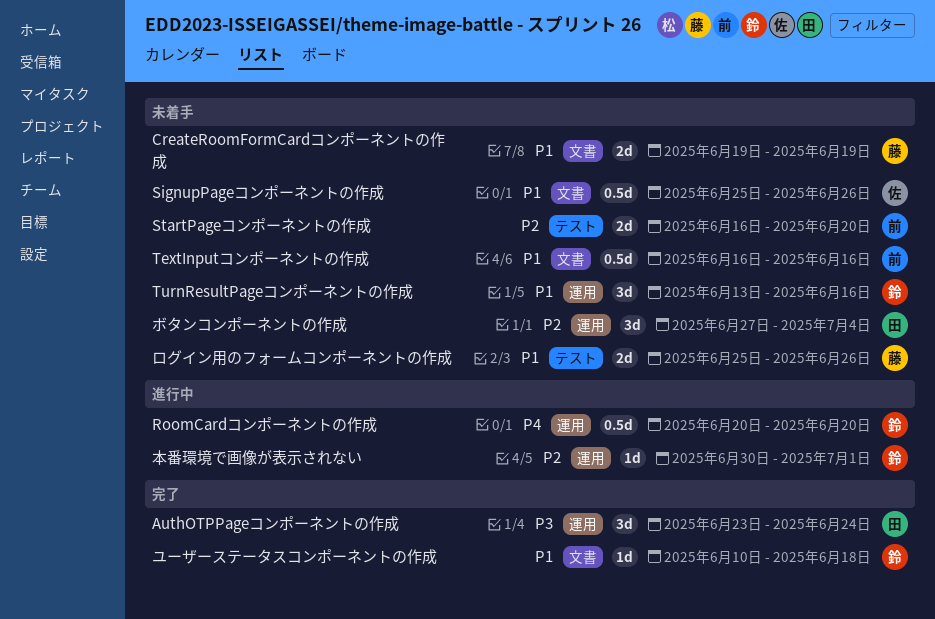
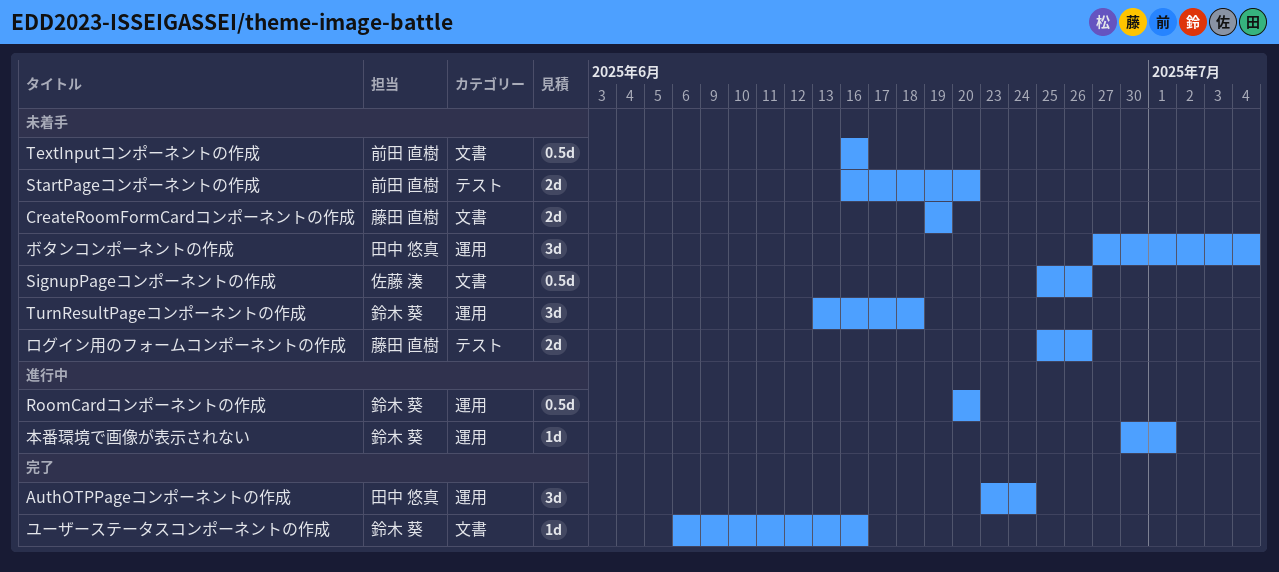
TurnResultPageコンポーネントの作成, due: Jun 16 -> Jun 18
ユーザーステータスコンポーネントの作成, start: Jun 10 -> Jun 6
ユーザーステータスコンポーネントの作成, due: Jun 18 -> Jun 16

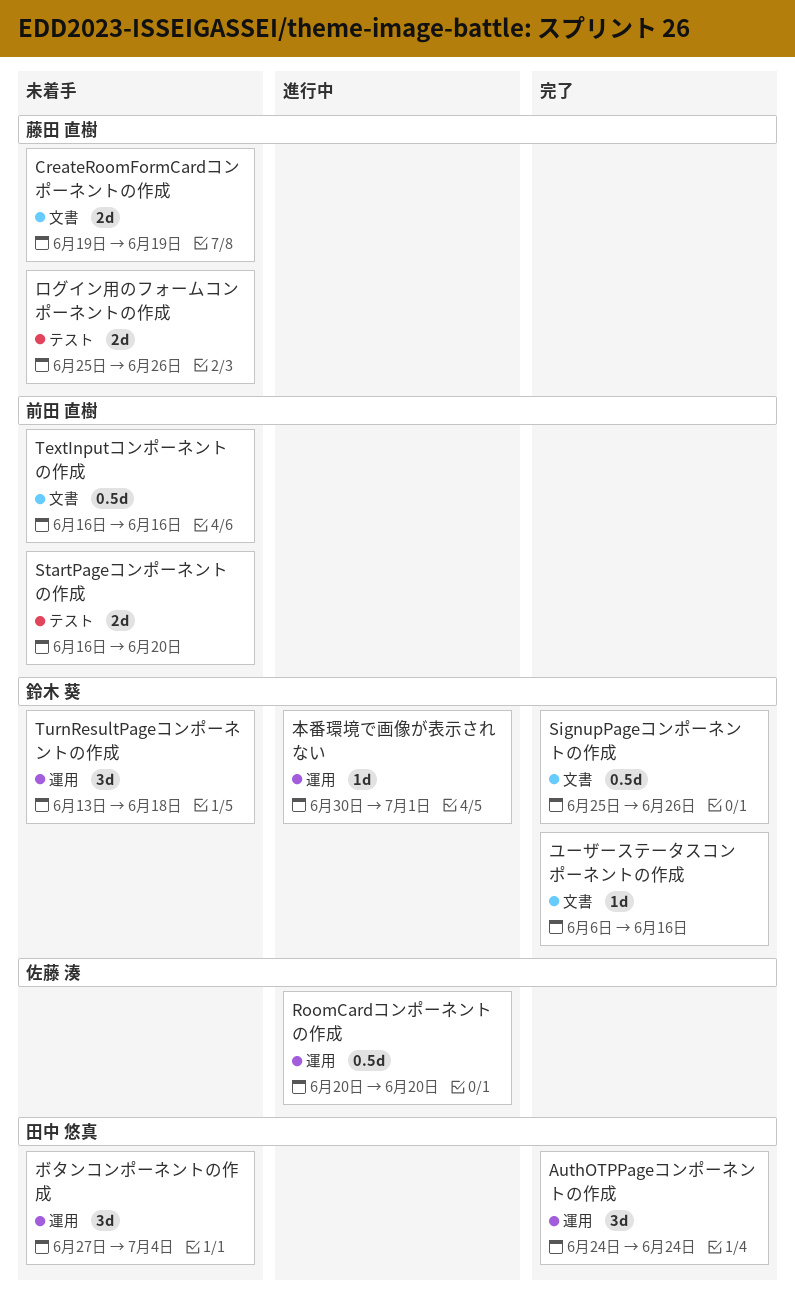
AuthOTPPageコンポーネントの作成, start: Jun 23 -> Jun 24
RoomCardコンポーネントの作成, owner: 鈴木 葵 -> 佐藤 湊
SignupPageコンポーネントの作成, status: 未着手 -> 完了
SignupPageコンポーネントの作成, owner: 佐藤 湊 -> 鈴木 葵

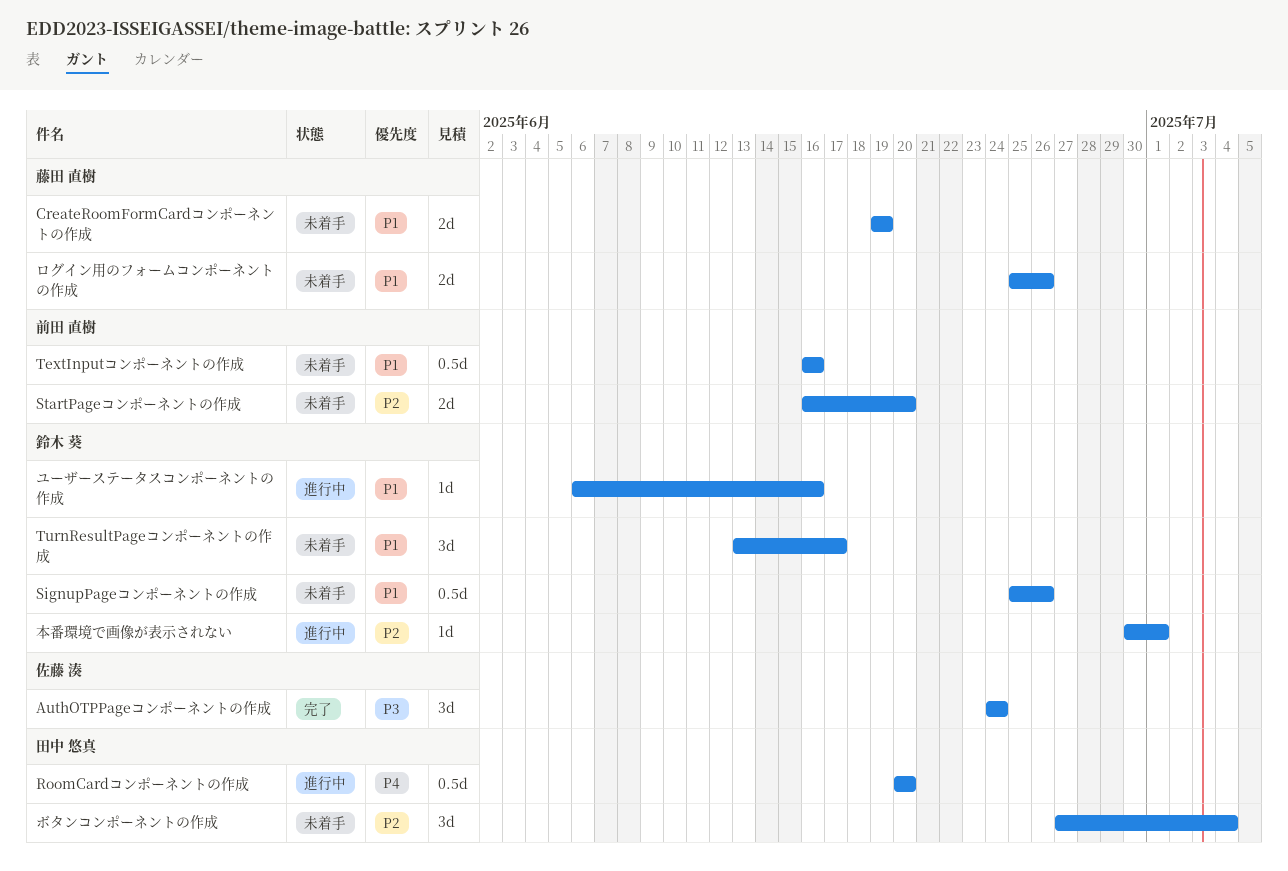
AuthOTPPageコンポーネントの作成, owner: 田中 悠真 -> 佐藤 湊
RoomCardコンポーネントの作成, owner: 佐藤 湊 -> 田中 悠真
SignupPageコンポーネントの作成, status: 完了 -> 未着手
TurnResultPageコンポーネントの作成, due: Jun 18 -> Jun 17
ユーザーステータスコンポーネントの作成, status: 完了 -> 進行中

